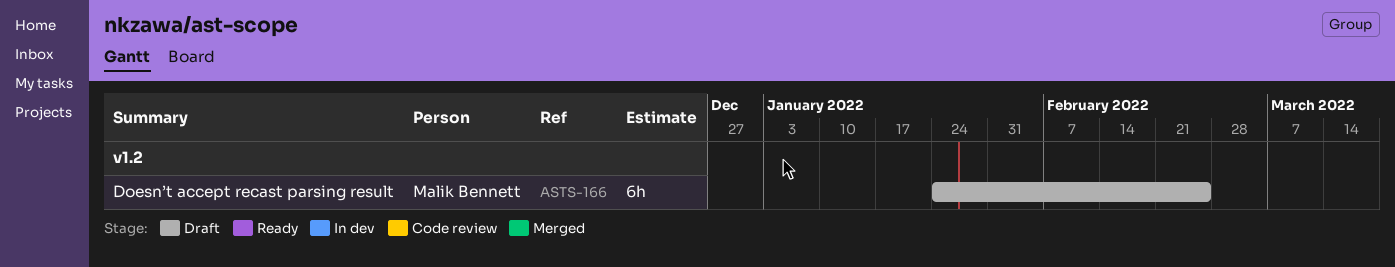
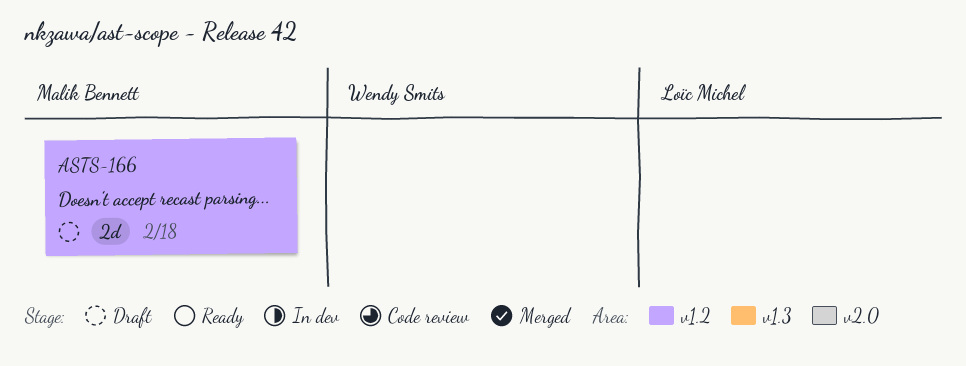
ASTS-166, estimate: 6h -> 2d
ASTS-166, due: Feb 25 -> Feb 18

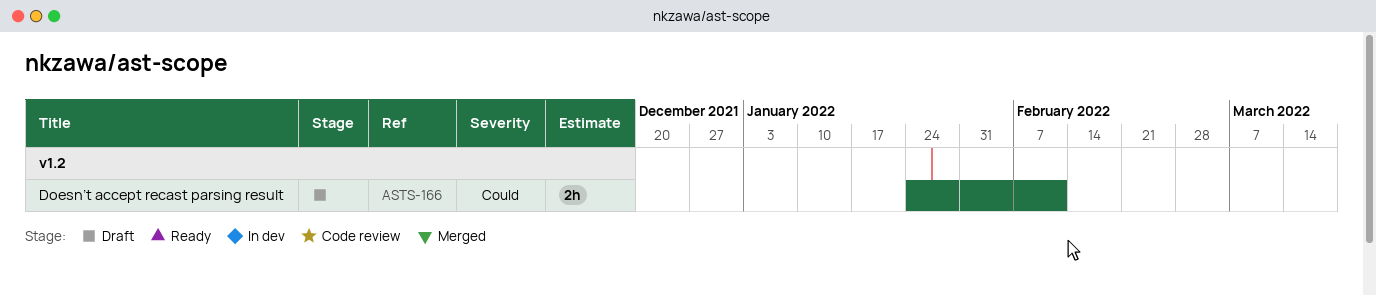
ASTS-166, estimate: 2d -> 2h
ASTS-166, due: Feb 18 -> Feb 11

